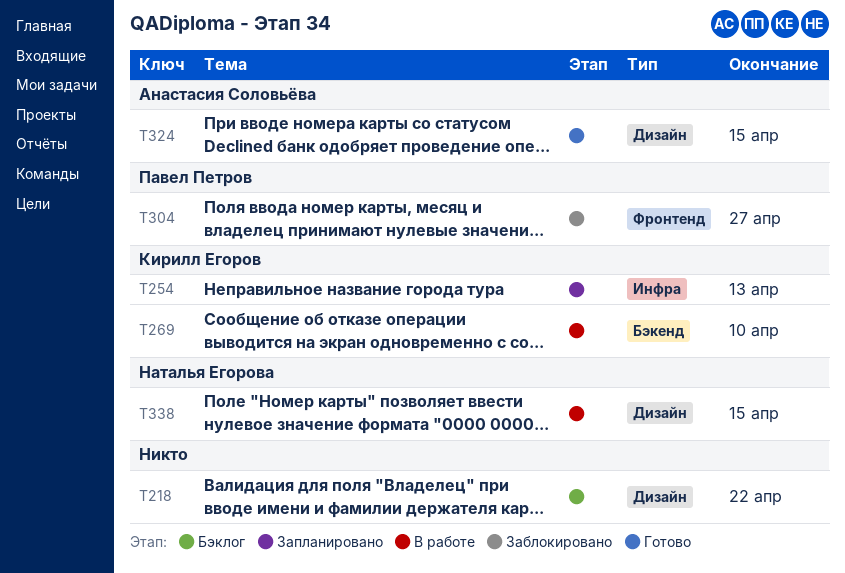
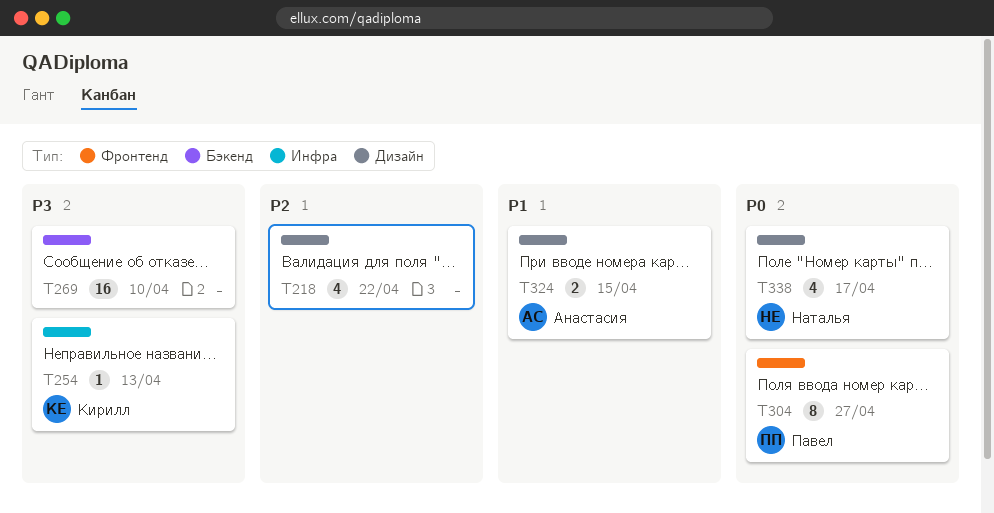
T269, owner: Кирилл Егоров -> none
T338, due: Apr 15 -> Apr 17

